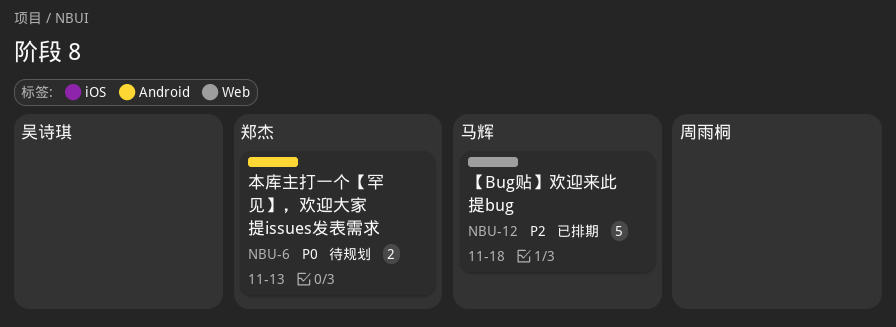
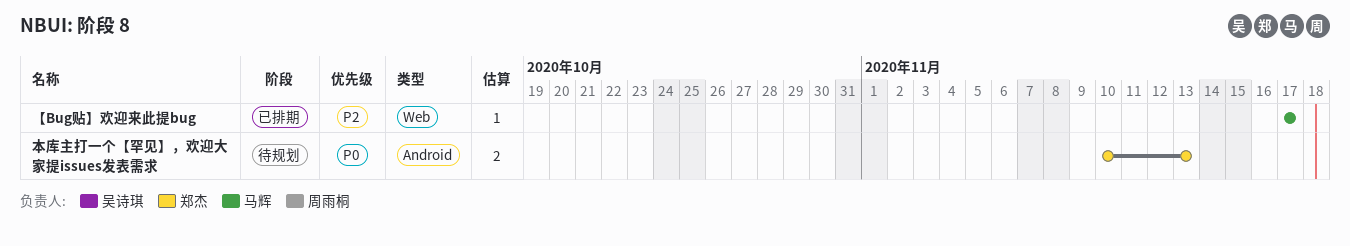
【Bug贴】欢迎来此提bug, estimate: 5 -> 1
【Bug贴】欢迎来此提bug, due: Nov 18 -> Nov 17

